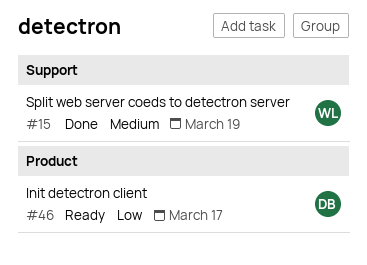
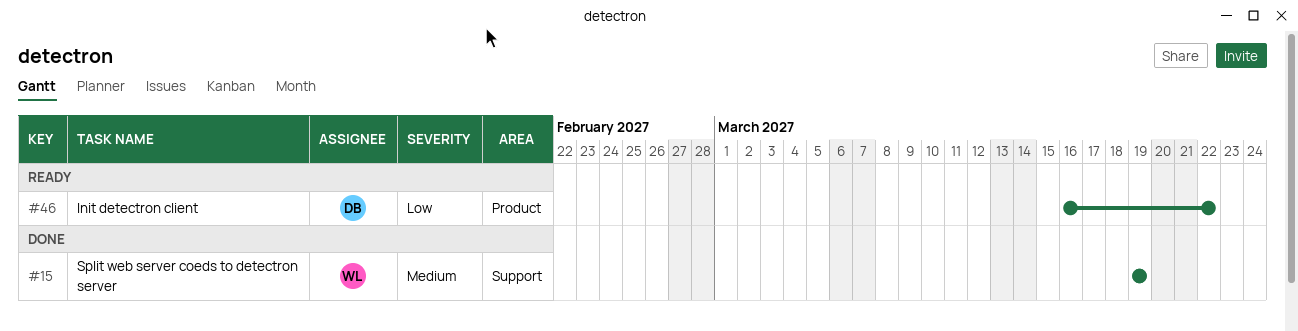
#46, due: Mar 17 -> Mar 22

